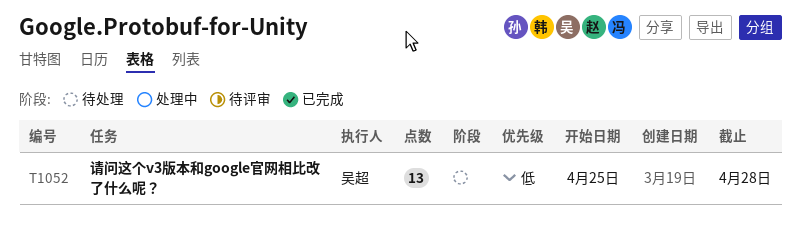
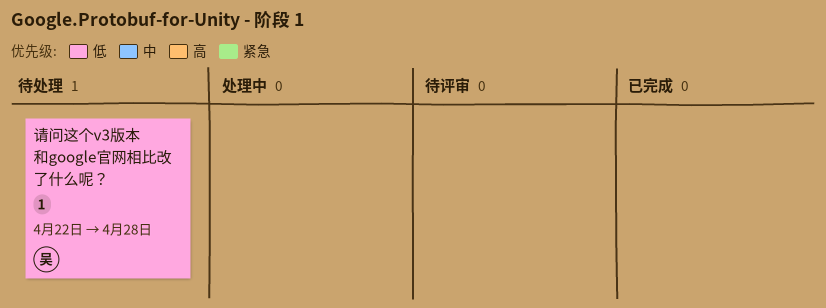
请问这个v3版本和google官网相比改了什么呢？, estimate: 13 -> 1
请问这个v3版本和google官网相比改了什么呢？, start: Apr 25 -> Apr 22

